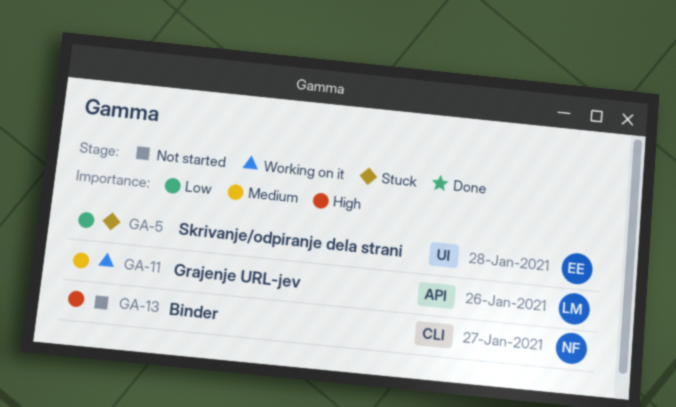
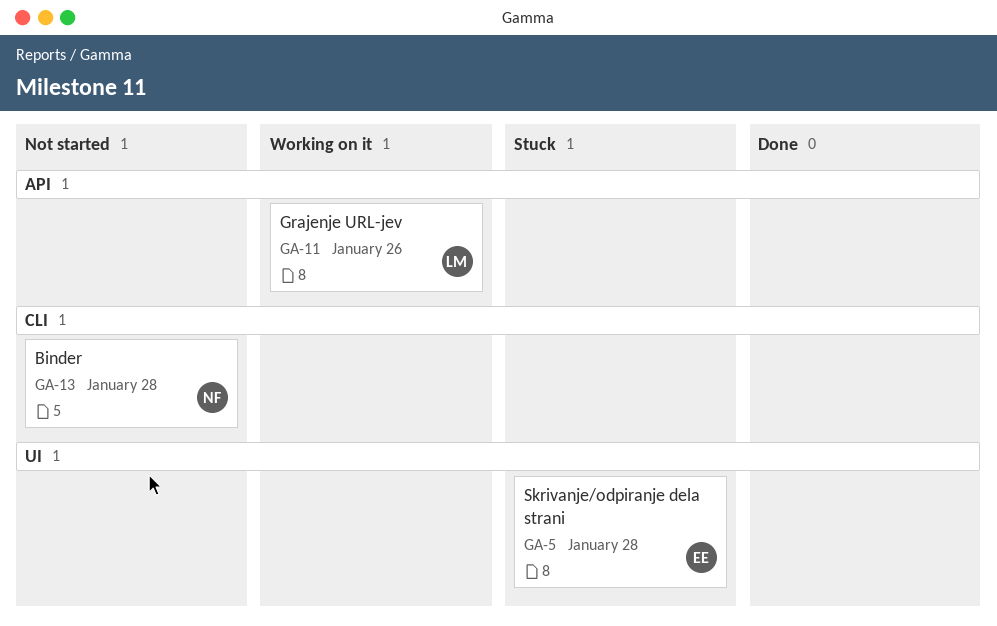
GA-13, due: Jan 27 -> Jan 28

